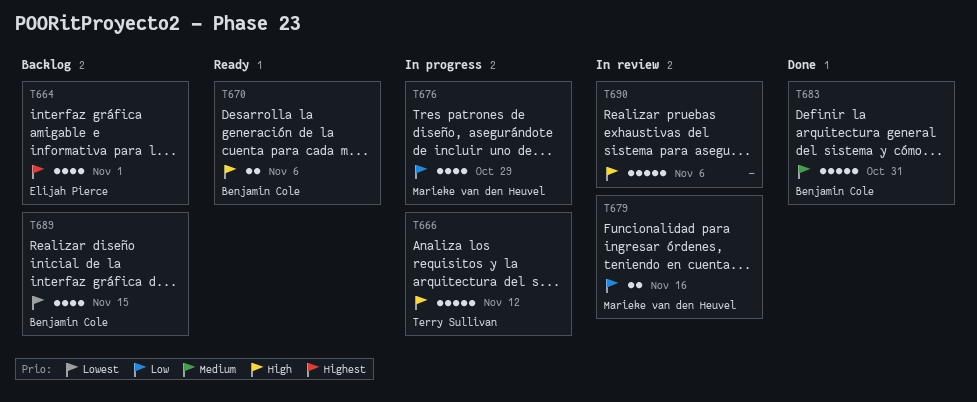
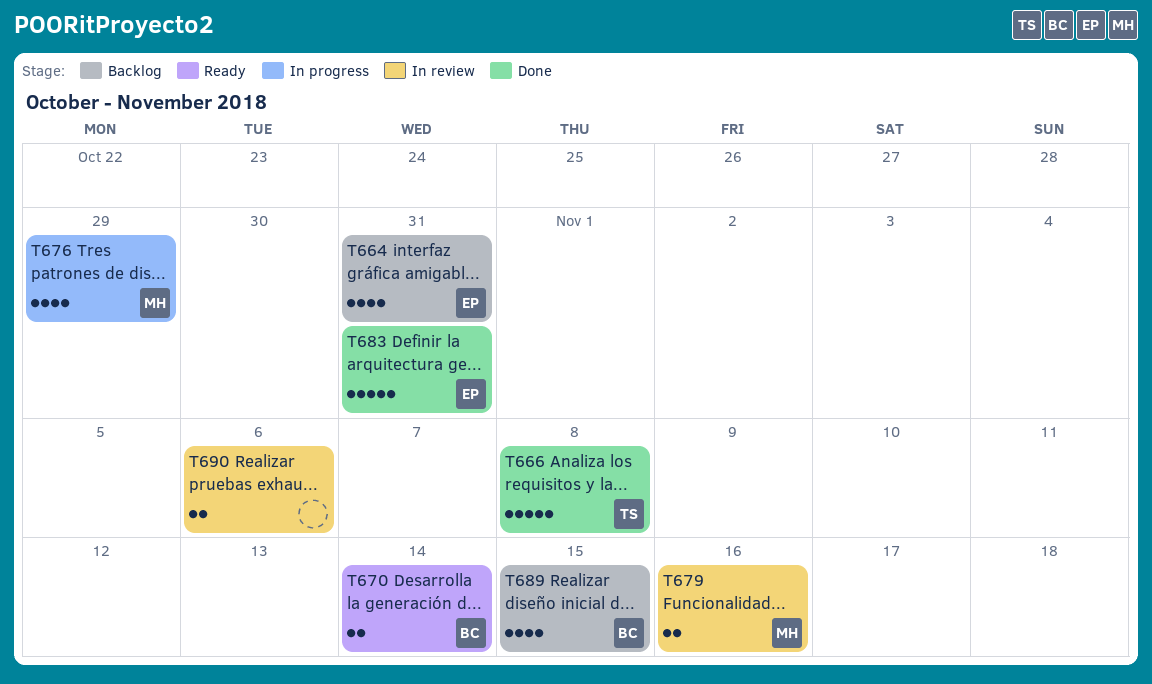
T664, due: Nov 1 -> Oct 31
T666, status: In progress -> Done
T666, due: Nov 12 -> Nov 8
T670, due: Nov 6 -> Nov 14
T683, owner: Benjamin Cole -> Elijah Pierce
T690, estimate: 5 -> 2

